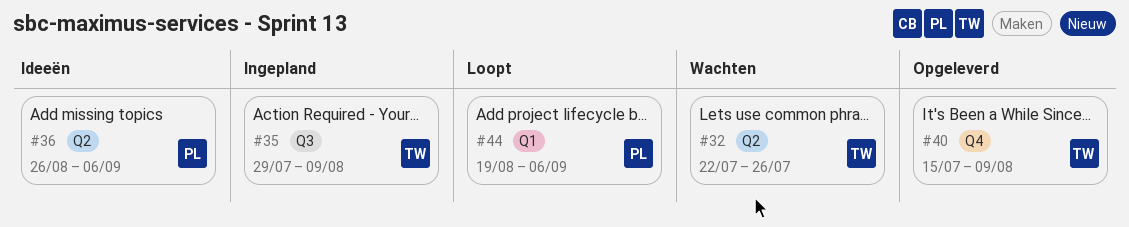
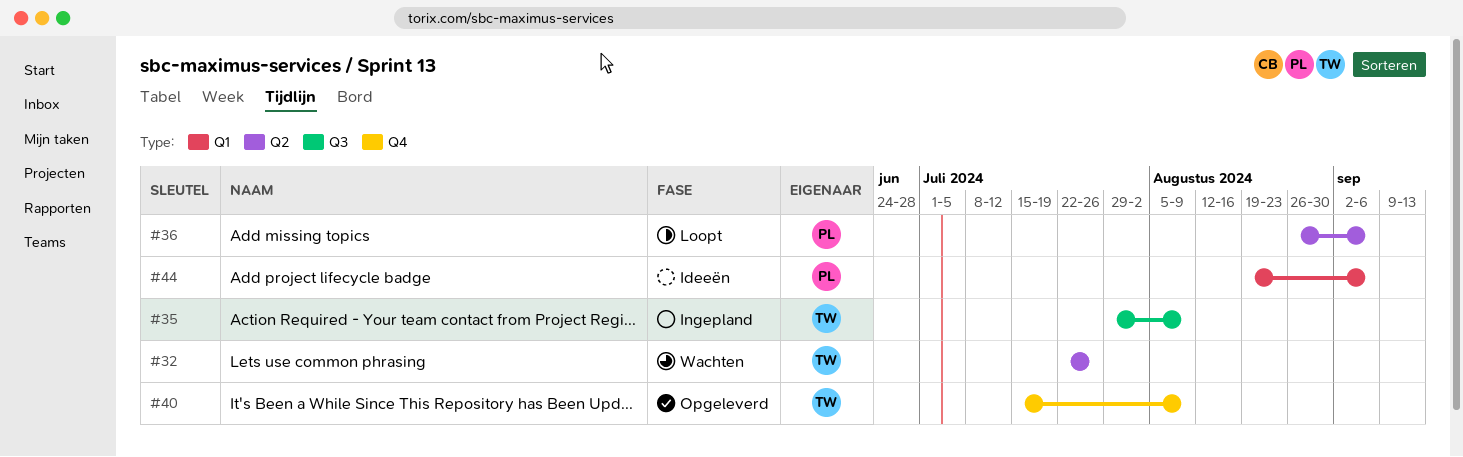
#36, status: Ideeën -> Loopt
#44, status: Loopt -> Ideeën

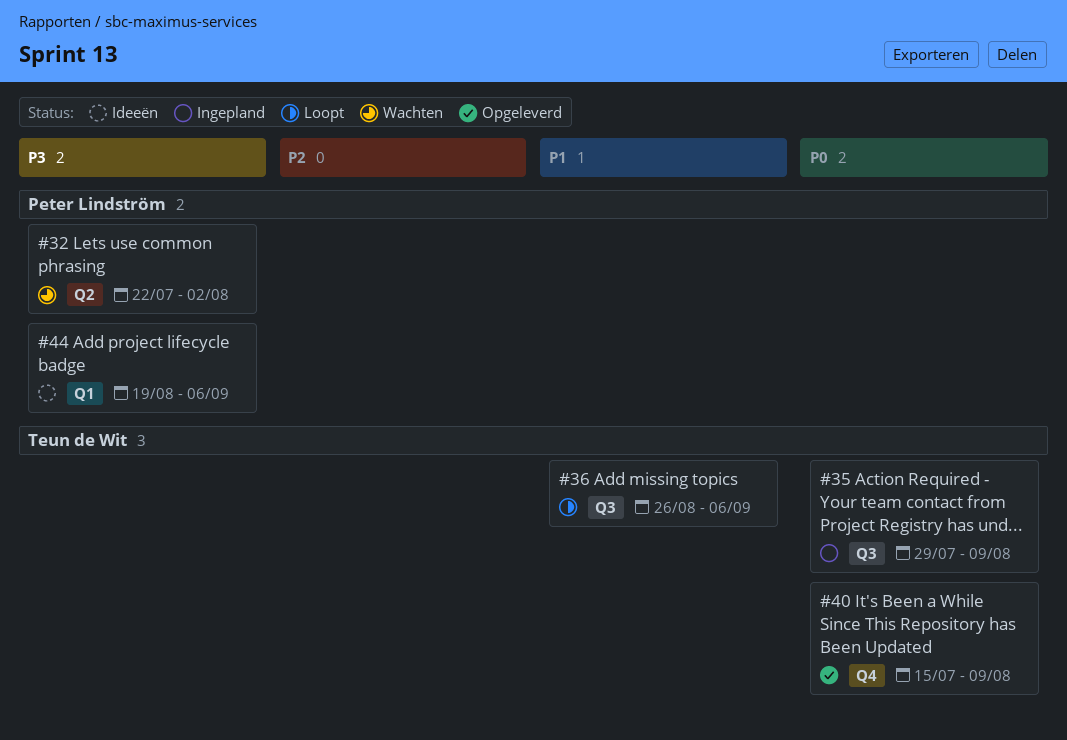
#32, owner: Teun de Wit -> Peter Lindström
#32, due: Jul 26 -> Aug 2
#36, owner: Peter Lindström -> Teun de Wit
#36, label: Q2 -> Q3

